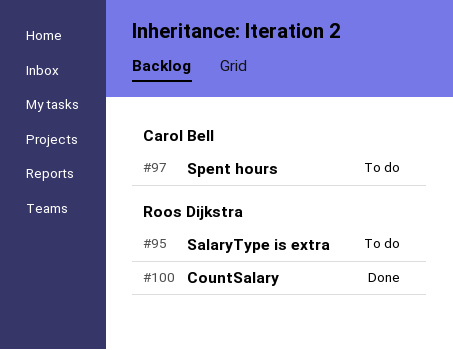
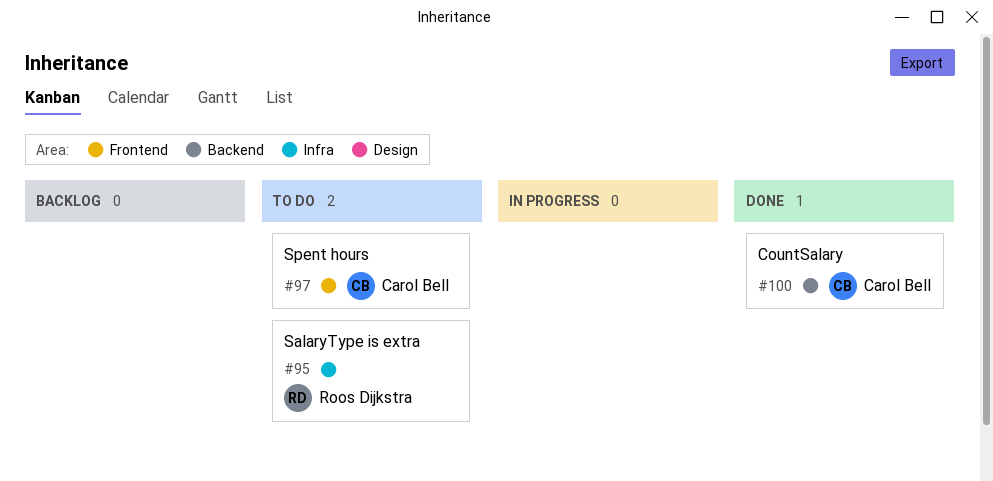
#100, owner: Roos Dijkstra -> Carol Bell

